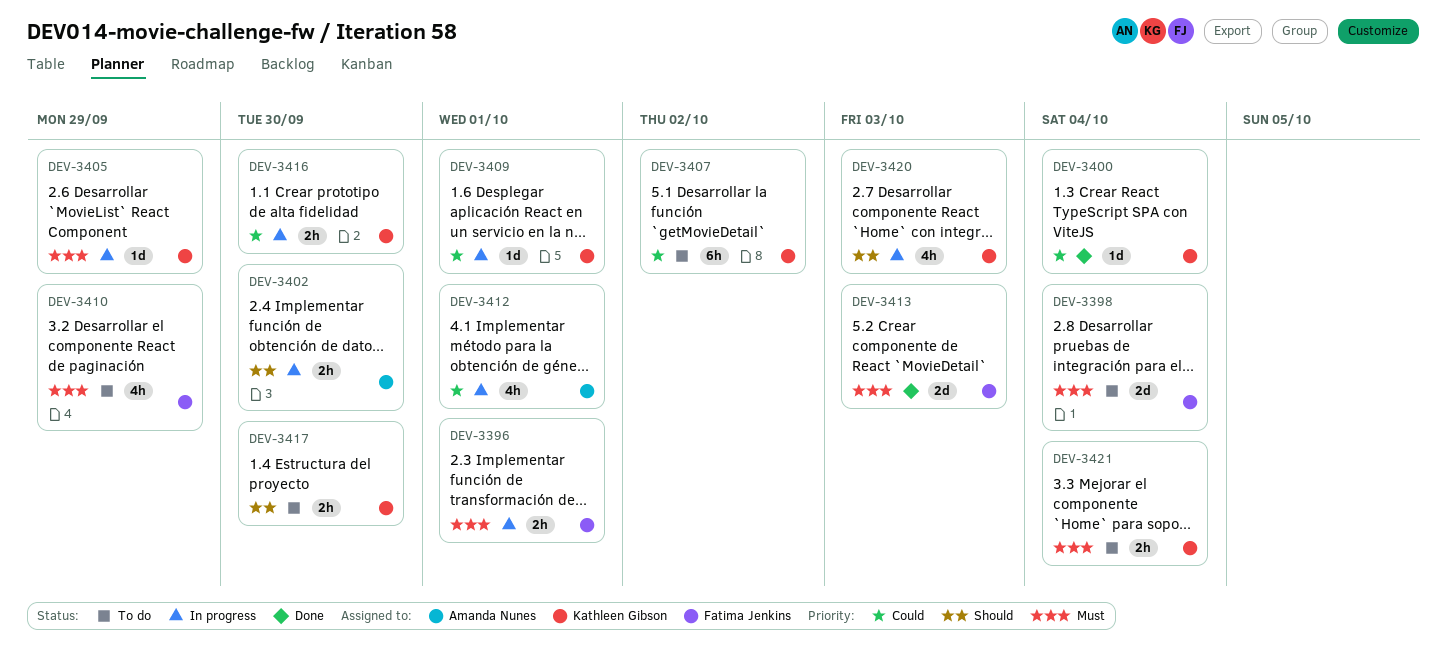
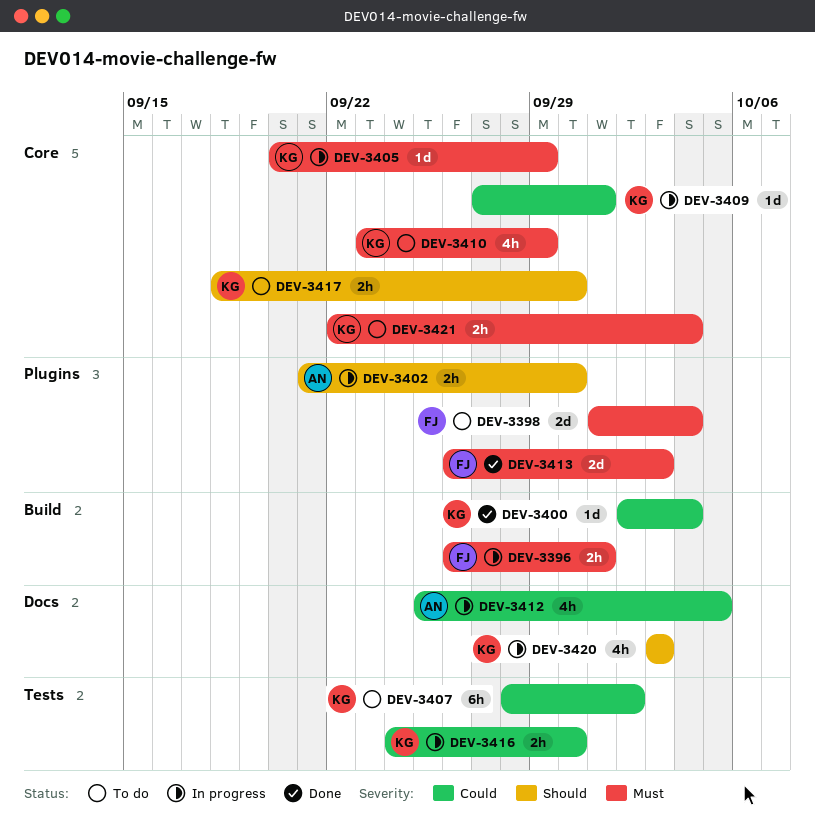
DEV-3410, owner: Fatima Jenkins -> Kathleen Gibson
DEV-3412, due: Oct 1 -> Oct 5

